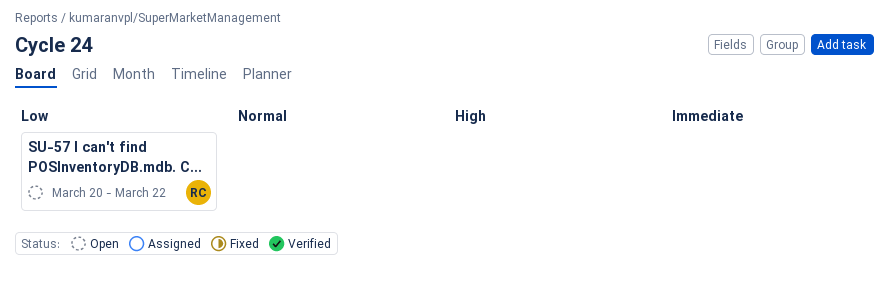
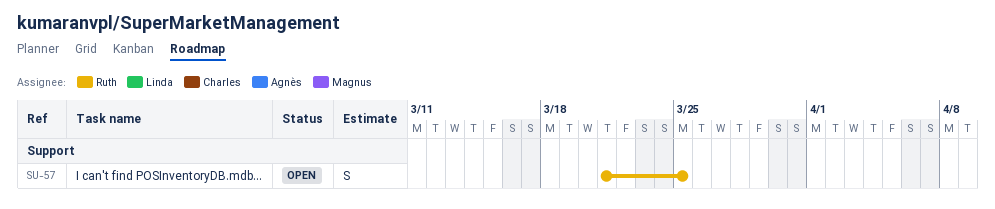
SU-57, start: Mar 20 -> Mar 21
SU-57, due: Mar 22 -> Mar 25

